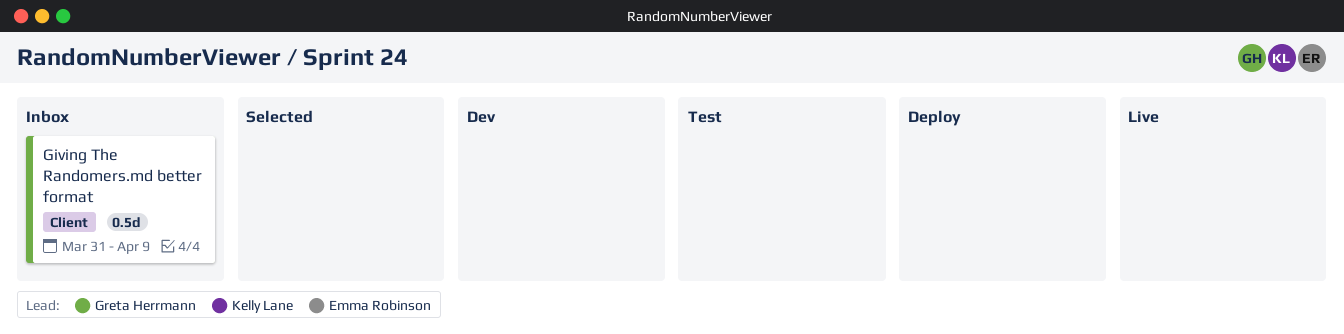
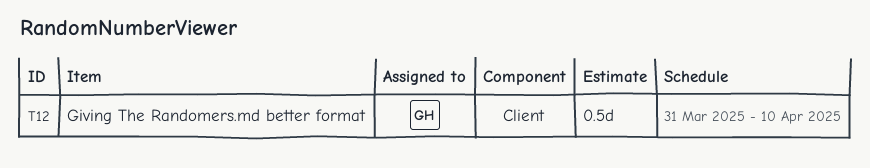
Giving The Randomers.md better format, due: Apr 9 -> Apr 10

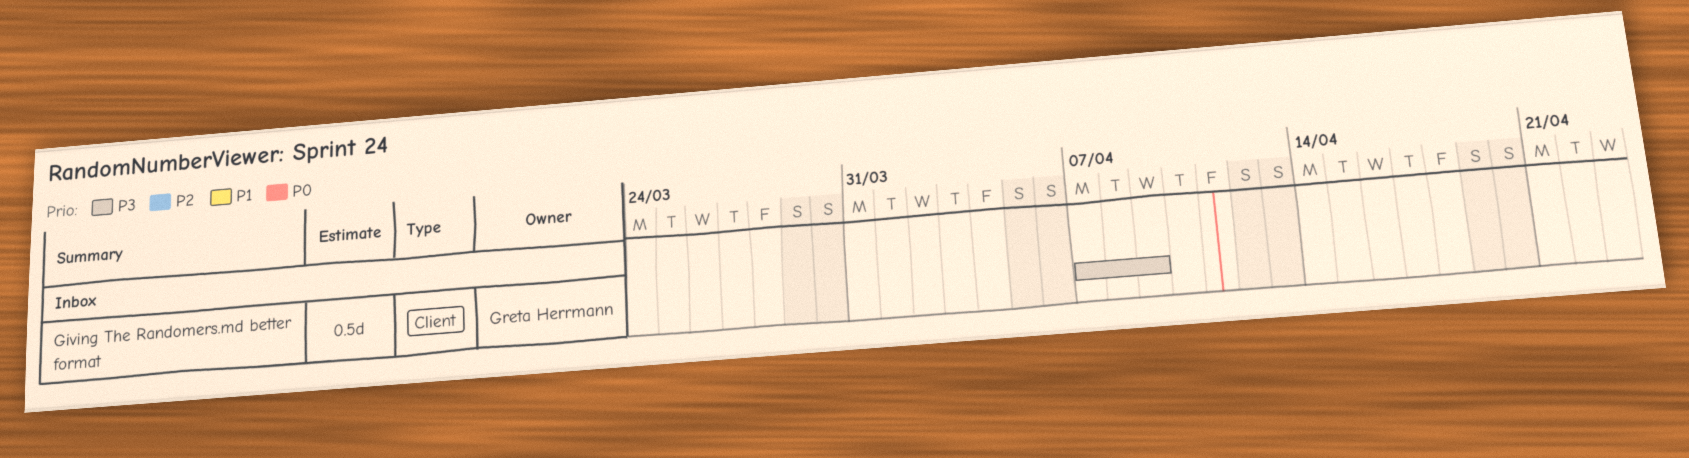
Giving The Randomers.md better format, start: Mar 31 -> Apr 7
Giving The Randomers.md better format, due: Apr 10 -> Apr 9

